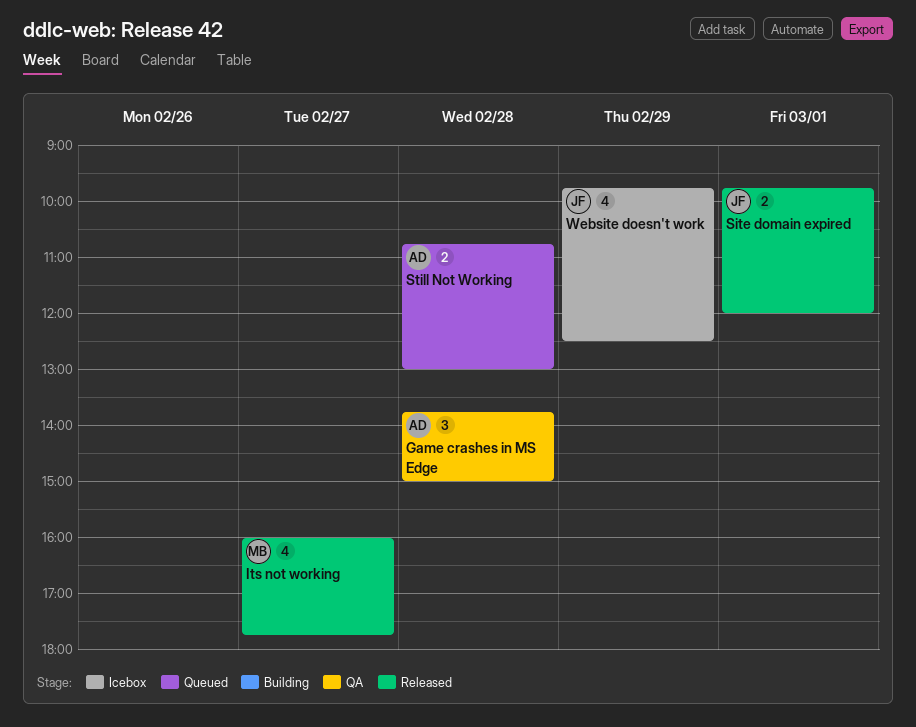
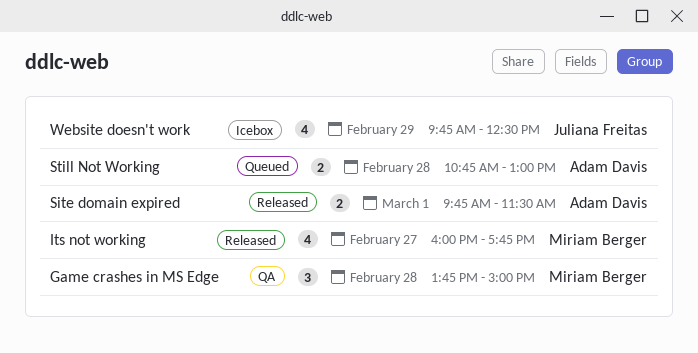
Game crashes in MS Edge, owner: Adam Davis -> Miriam Berger
Site domain expired, owner: Juliana Freitas -> Adam Davis
Site domain expired, ends: 12:00 -> 11:30

